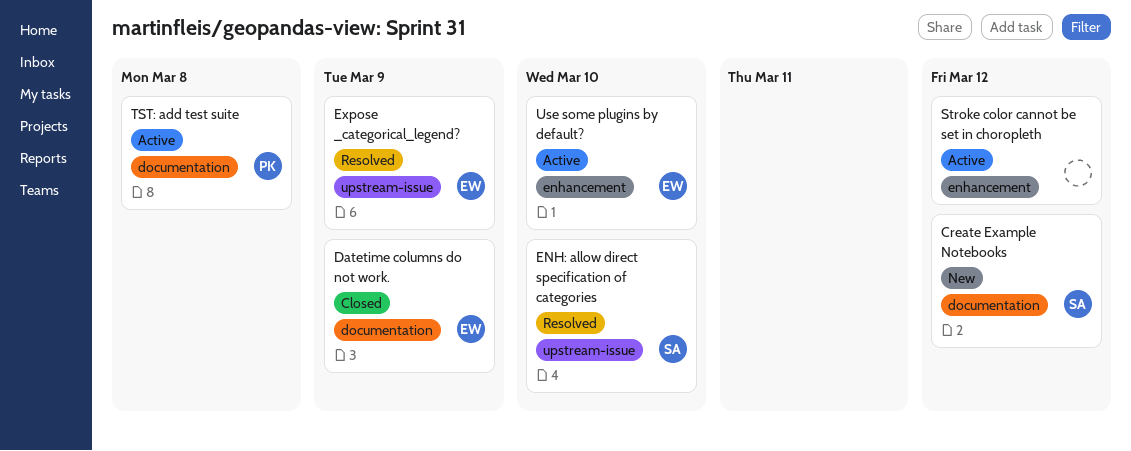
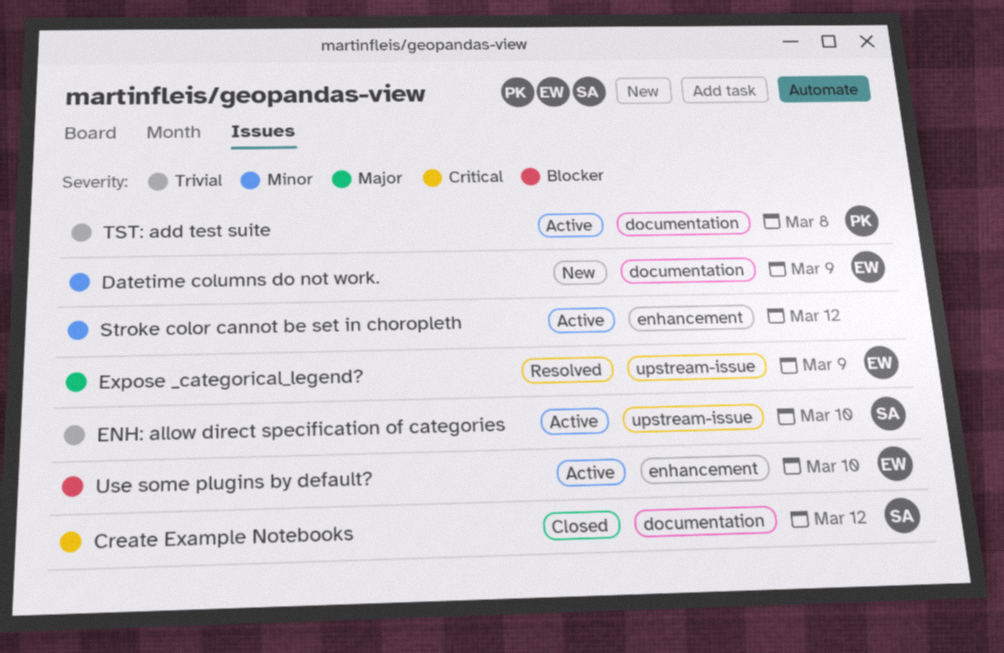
Create Example Notebooks, status: New -> Closed
Datetime columns do not work., status: Closed -> New
ENH: allow direct specification of categories, status: Resolved -> Active

